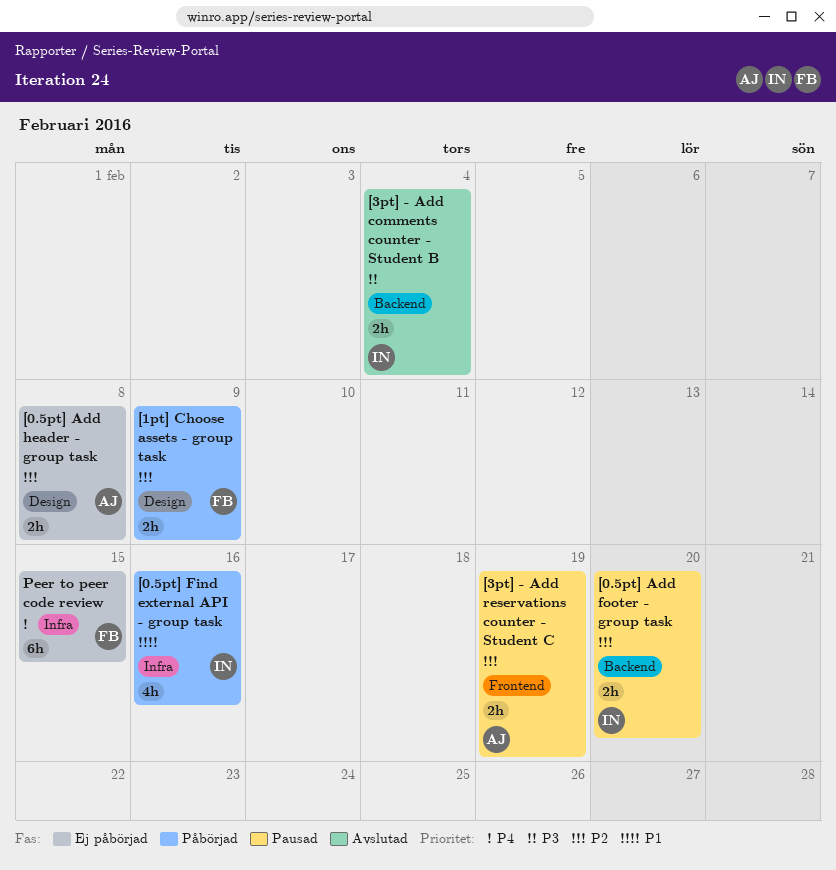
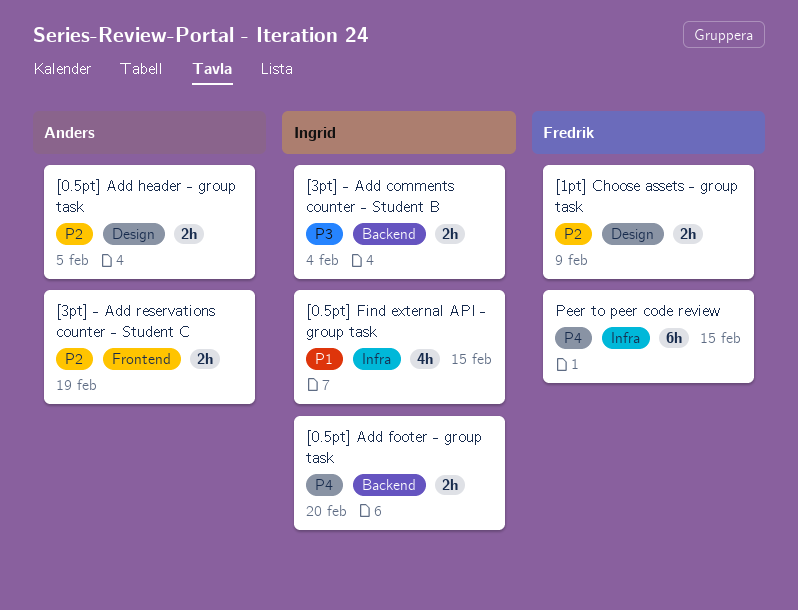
[0.5pt] Add footer - group task, priority: P2 -> P4
[0.5pt] Add header - group task, due: Feb 8 -> Feb 5
[0.5pt] Find external API - group task, due: Feb 16 -> Feb 15

